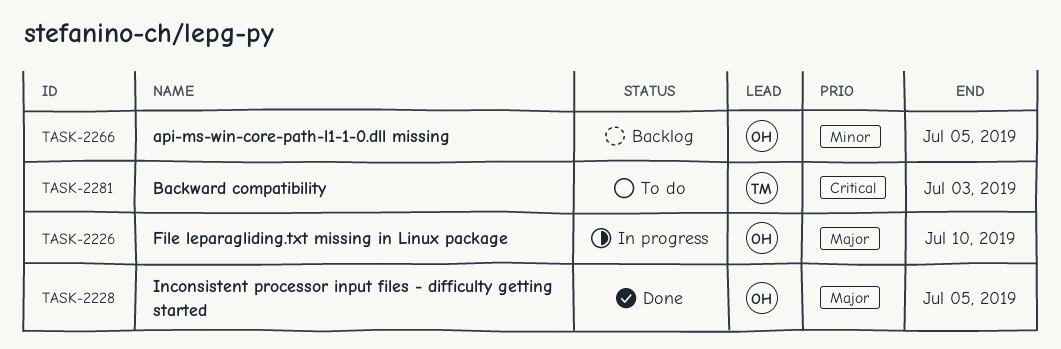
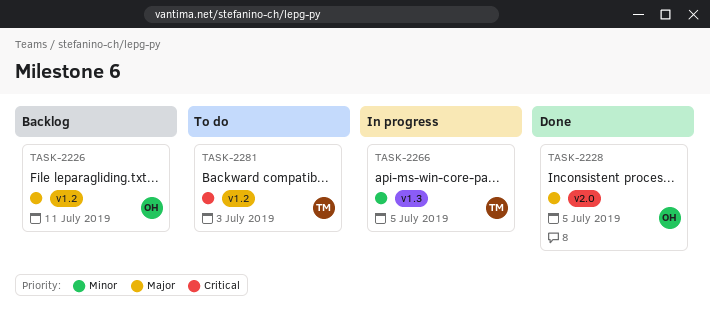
TASK-2226, status: In progress -> Backlog
TASK-2226, due: Jul 10 -> Jul 11
TASK-2266, status: Backlog -> In progress
TASK-2266, owner: OH -> TM

